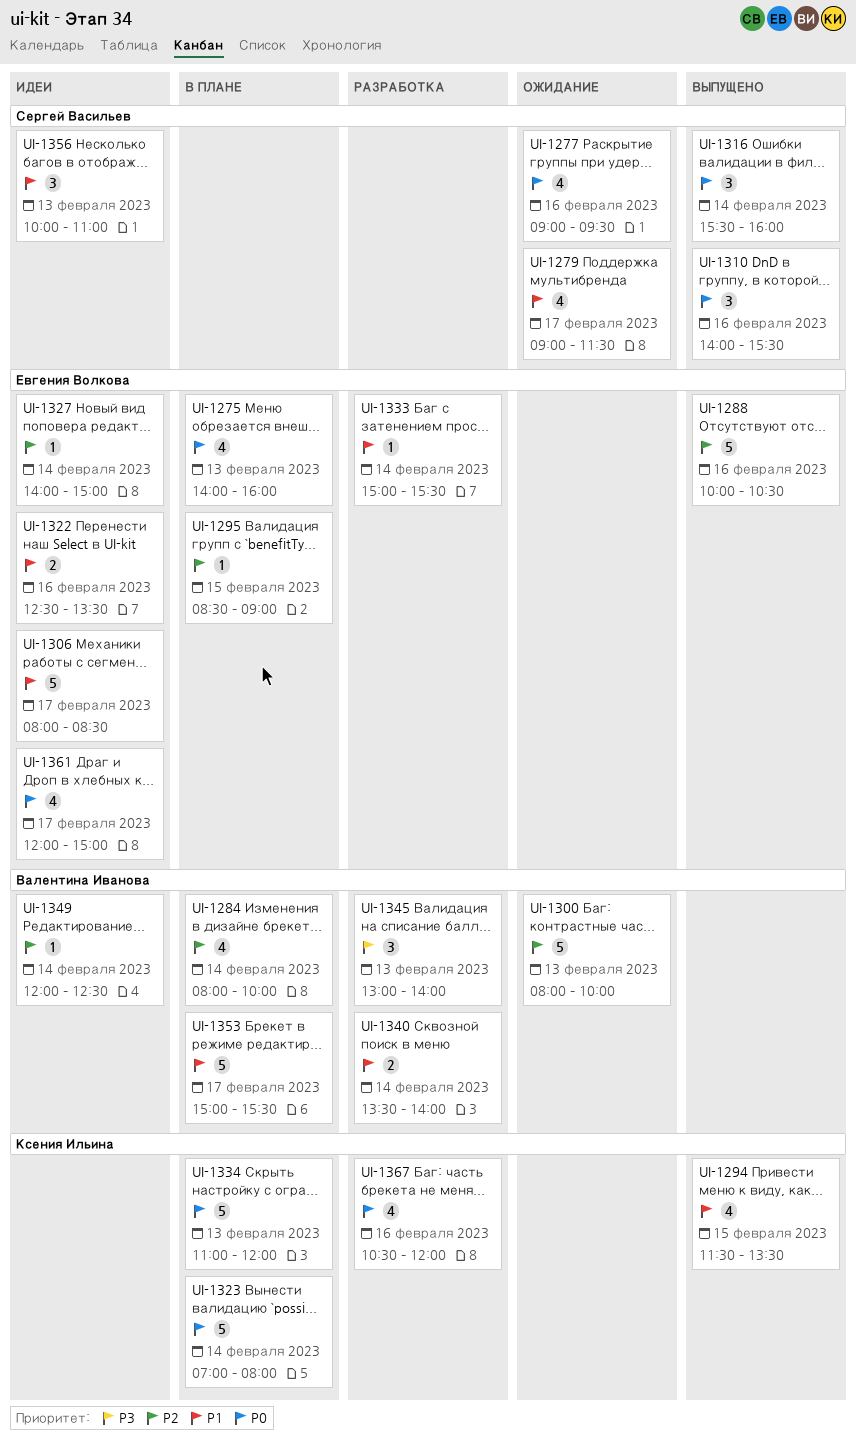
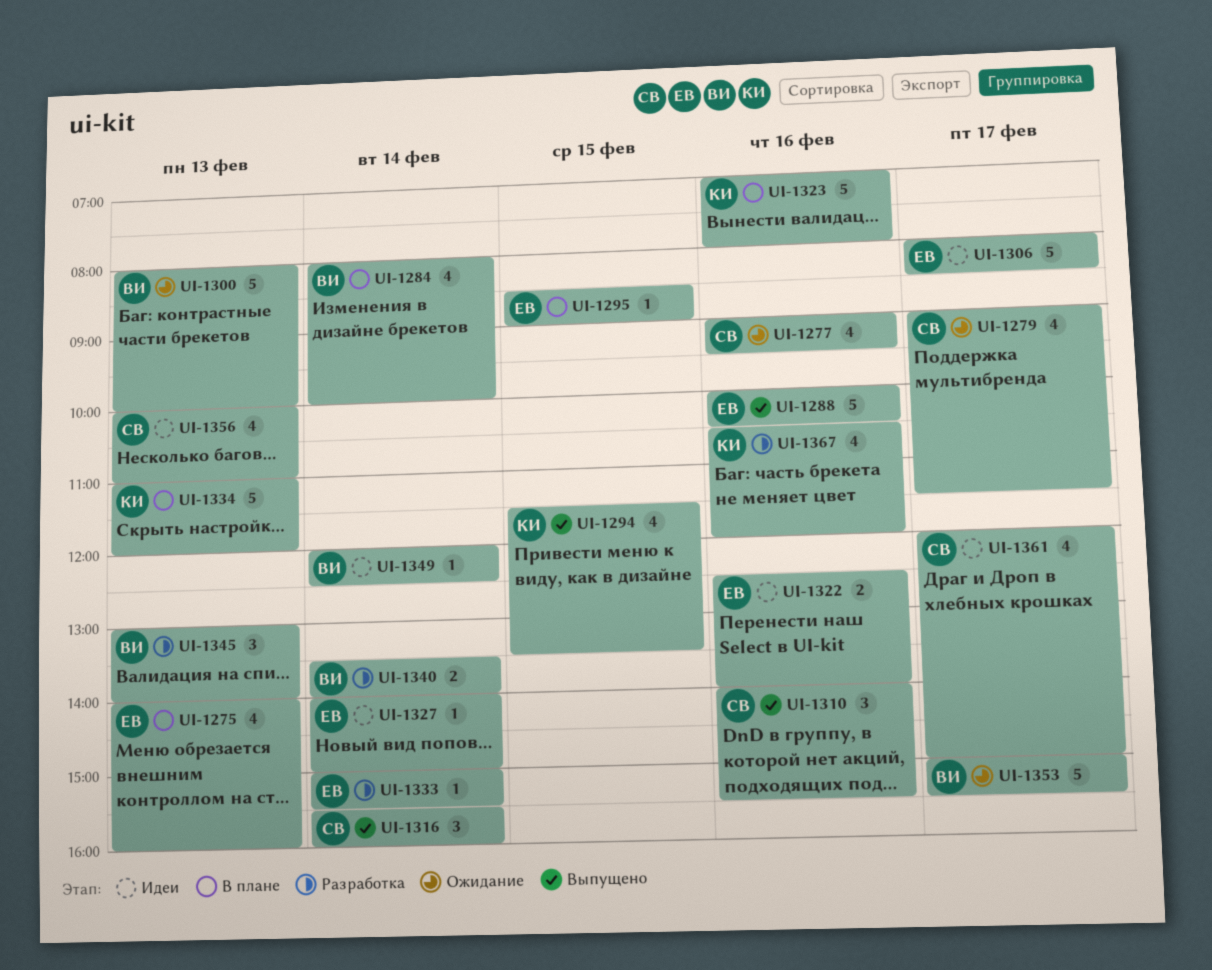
UI-1322, ends: 13:30 -> 14:00
UI-1323, day: Feb 14 -> Feb 16
UI-1353, status: В плане -> Ожидание
UI-1356, estimate: 3 -> 4
UI-1361, owner: Евгения Волкова -> Сергей Васильев

